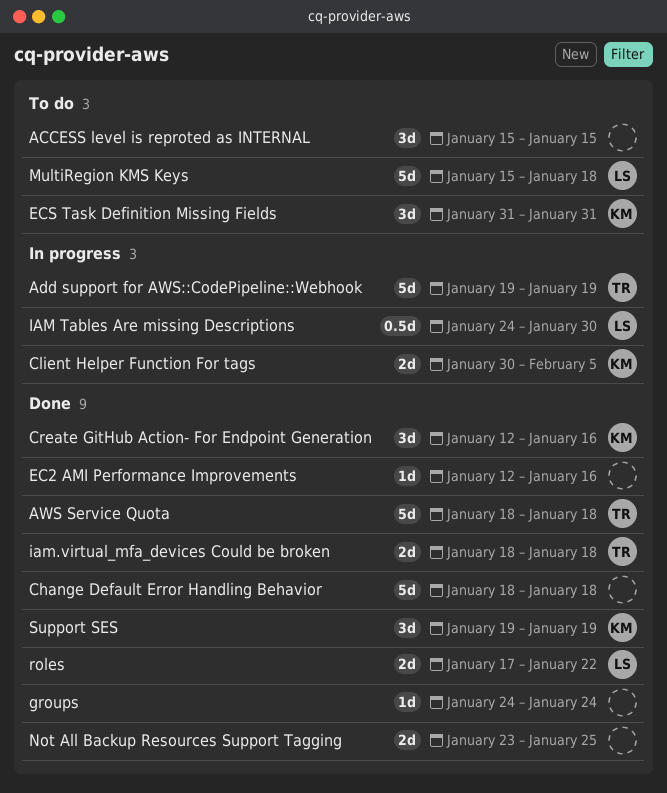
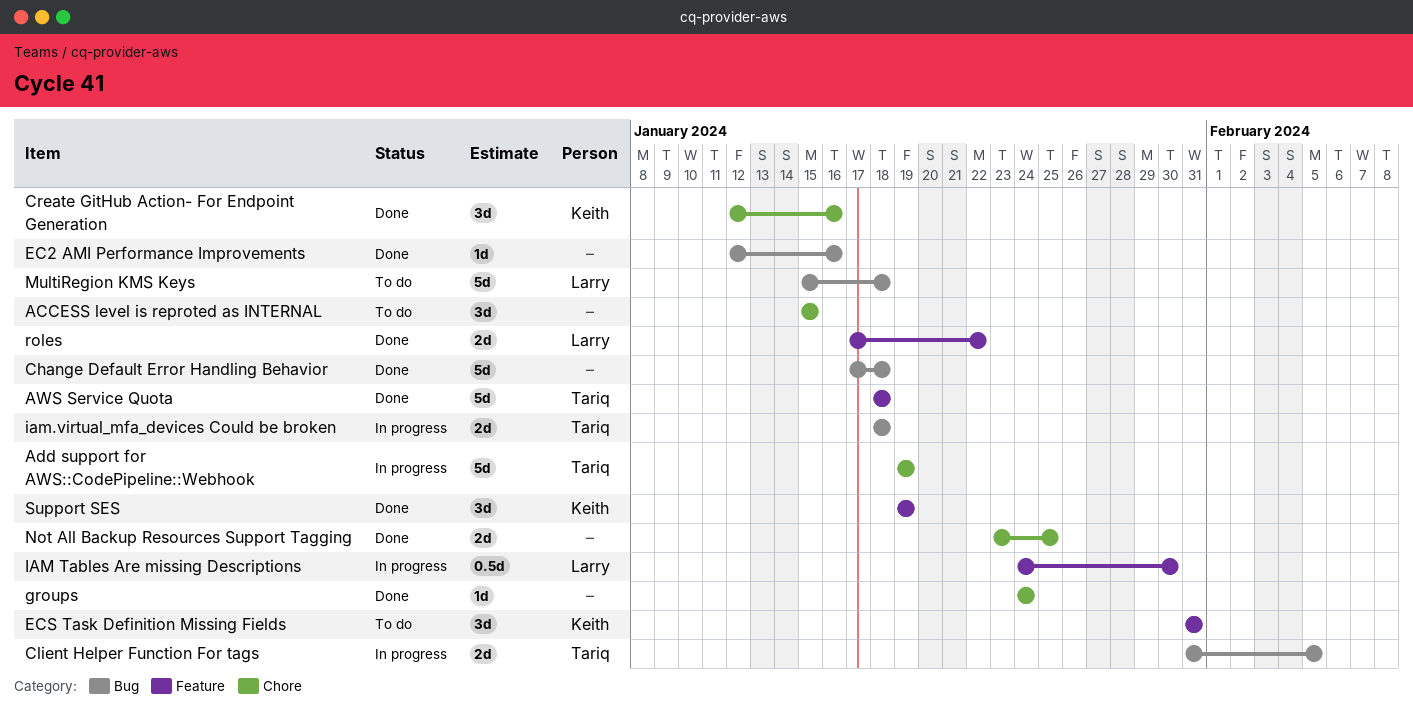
Change Default Error Handling Behavior, start: Jan 18 -> Jan 17
Client Helper Function For tags, owner: Keith -> Tariq
Client Helper Function For tags, start: Jan 30 -> Jan 31
iam.virtual_mfa_devices Could be broken, status: Done -> In progress

